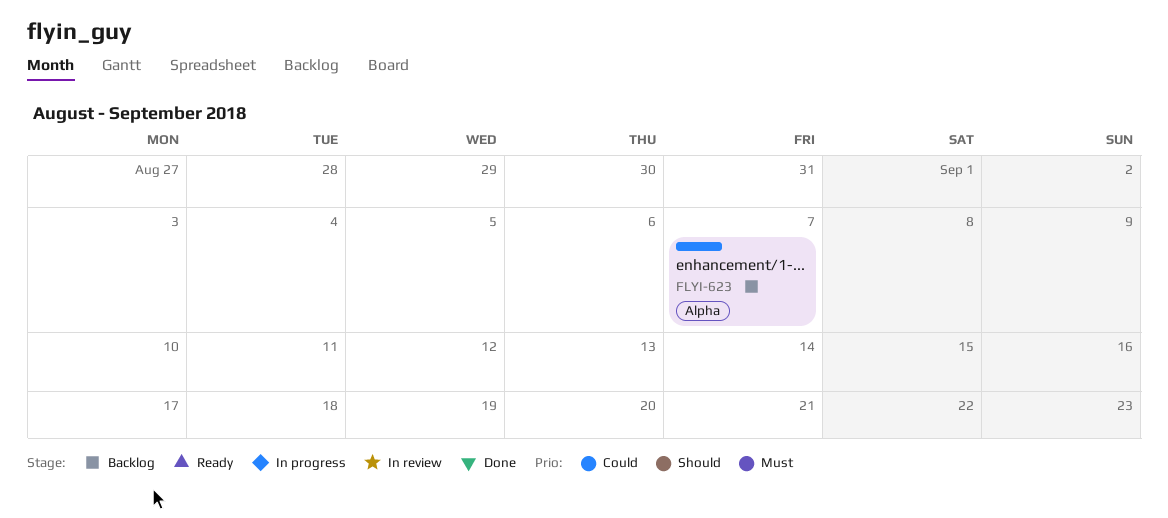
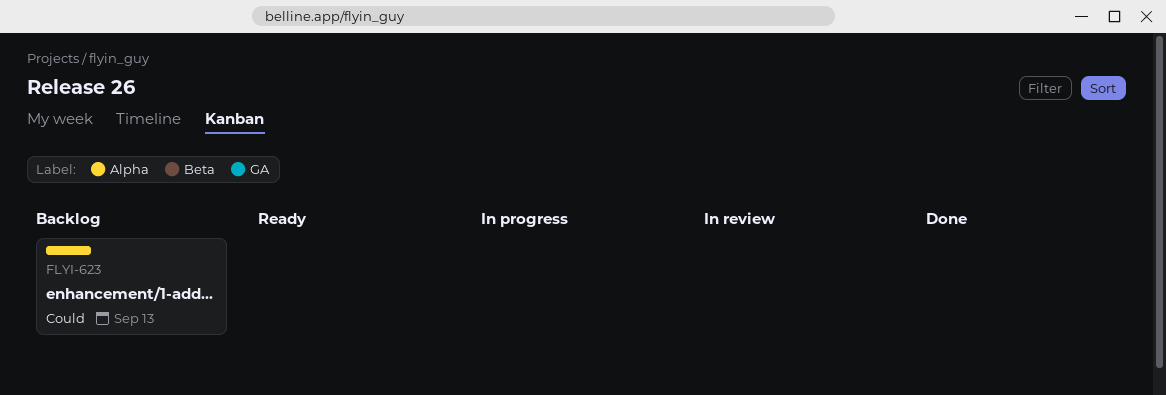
FLYI-623, due: Sep 7 -> Sep 13

